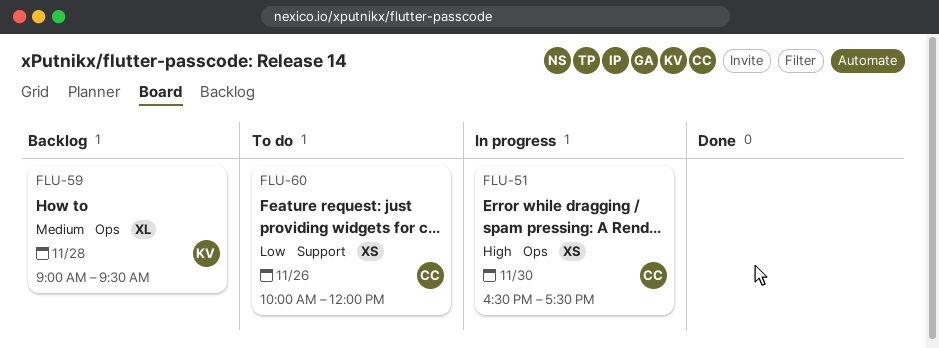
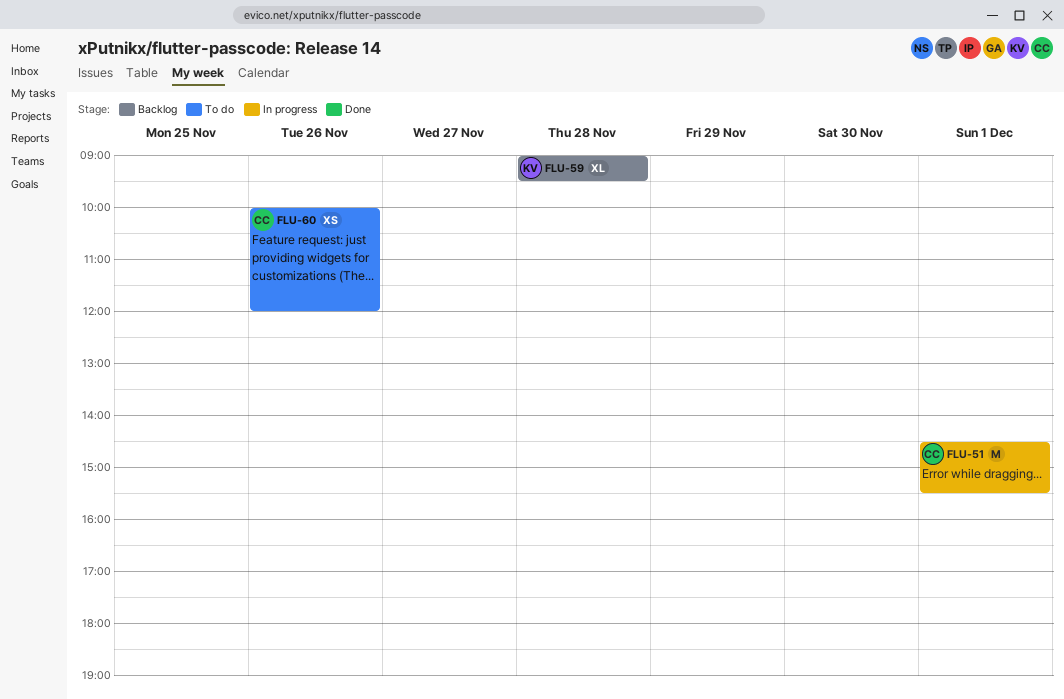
FLU-51, estimate: XS -> M
FLU-51, day: Nov 30 -> Dec 1
FLU-51, begins: 16:30 -> 14:30
FLU-51, ends: 17:30 -> 15:30

